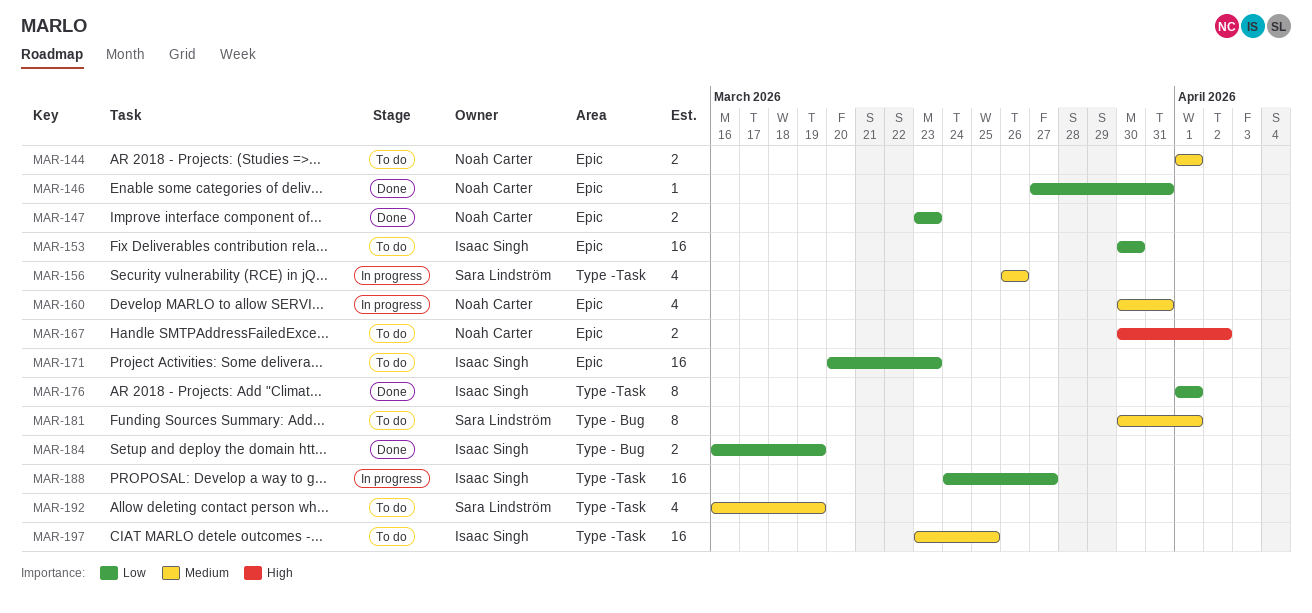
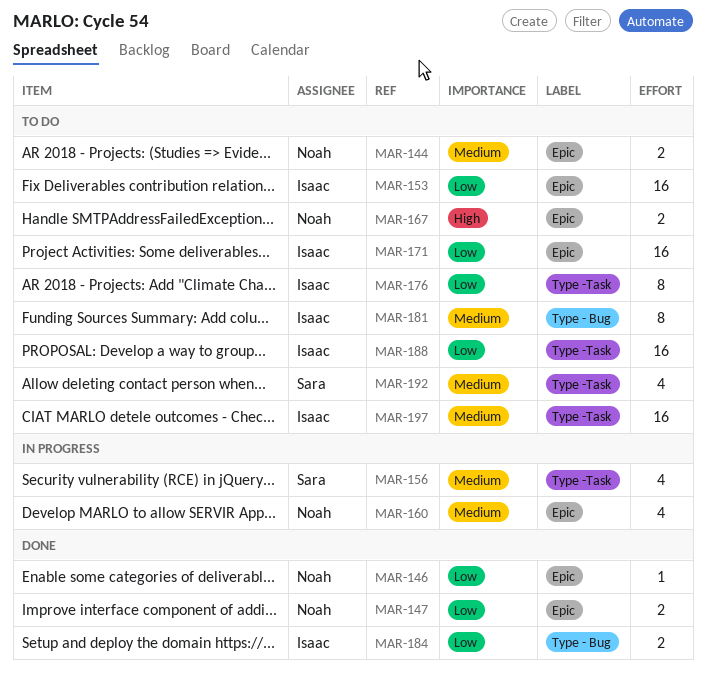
MAR-176, status: Done -> To do
MAR-181, owner: Sara Lindström -> Isaac Singh
MAR-188, status: In progress -> To do

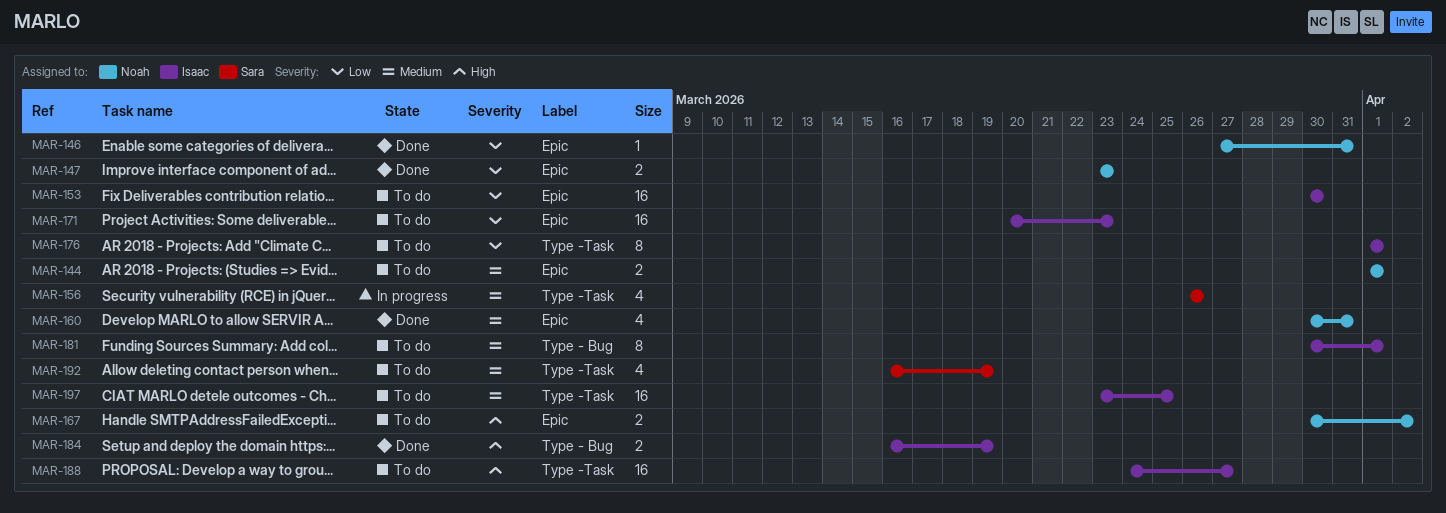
MAR-160, status: In progress -> Done
MAR-184, priority: Low -> High
MAR-188, priority: Low -> High

